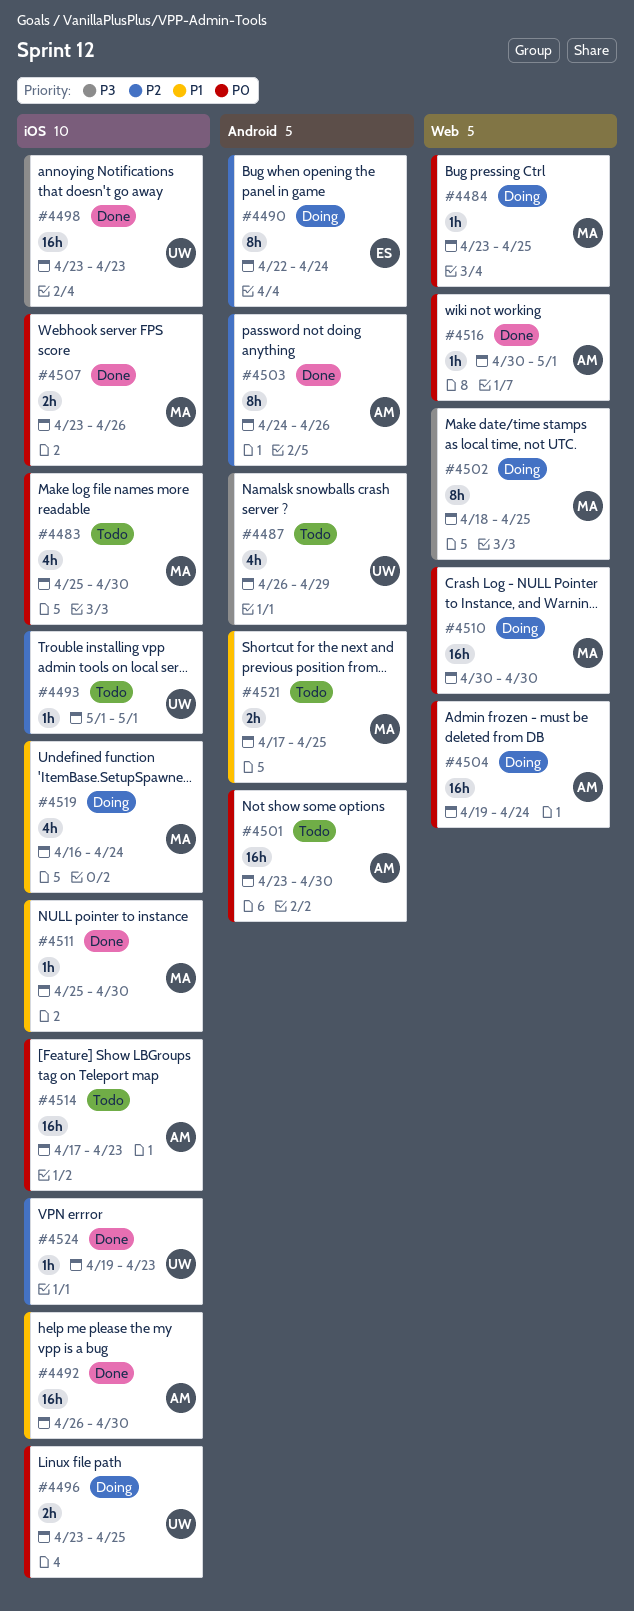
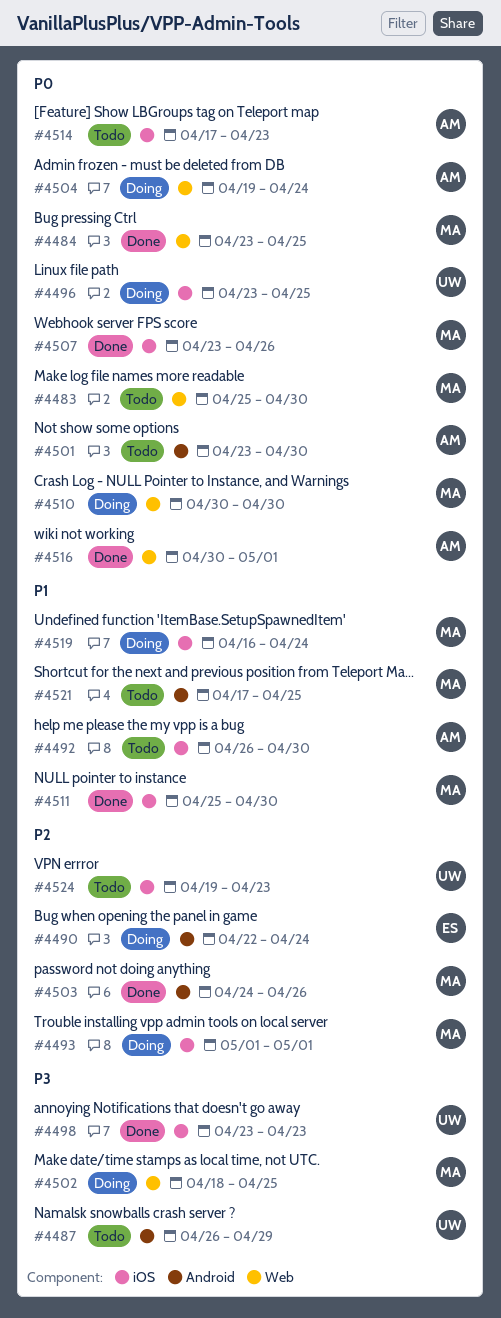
#4483, label: iOS -> Web
#4484, status: Doing -> Done
#4492, status: Done -> Todo
#4493, status: Todo -> Doing
#4493, owner: UW -> MA
#4503, owner: AM -> MA
#4524, status: Done -> Todo

